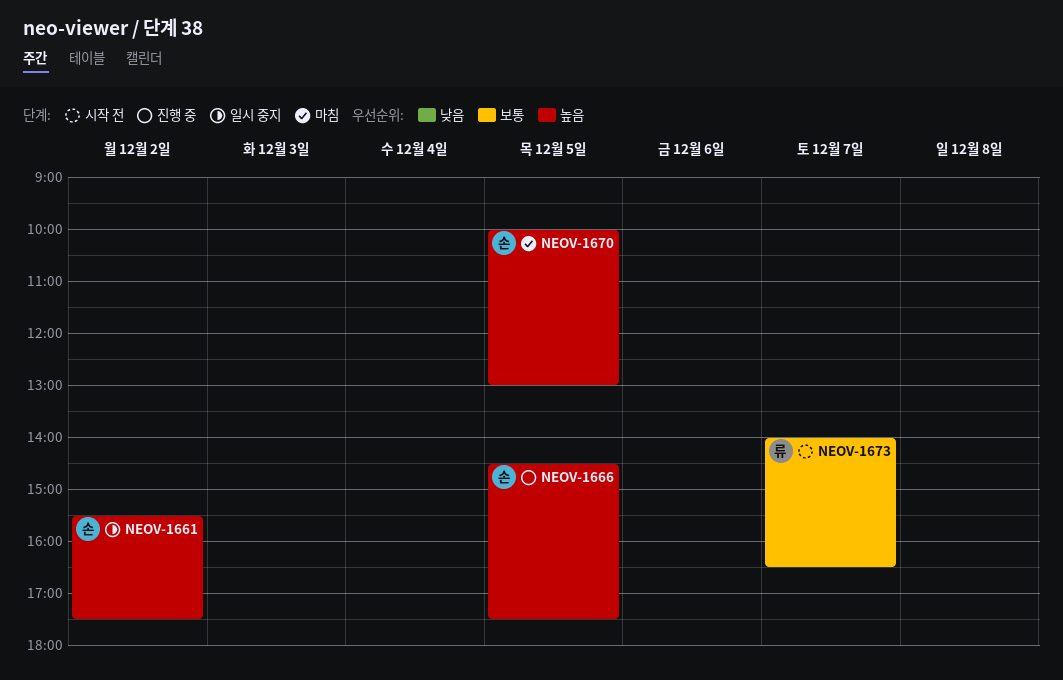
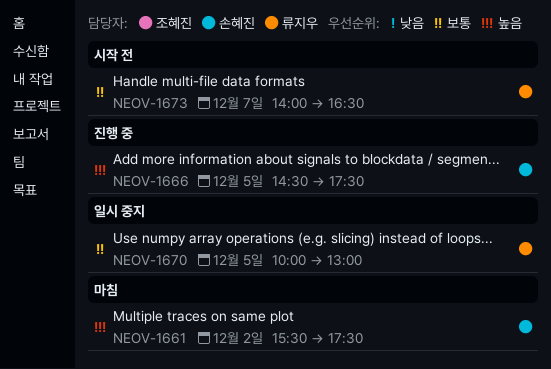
NEOV-1661, status: 일시 중지 -> 마침
NEOV-1670, status: 마침 -> 일시 중지
NEOV-1670, owner: 손혜진 -> 류지우
NEOV-1670, priority: 높음 -> 보통

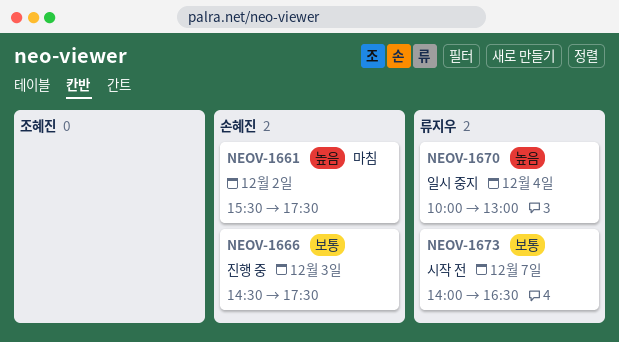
NEOV-1666, priority: 높음 -> 보통
NEOV-1666, day: Dec 5 -> Dec 3
NEOV-1670, priority: 보통 -> 높음
NEOV-1670, day: Dec 5 -> Dec 4

